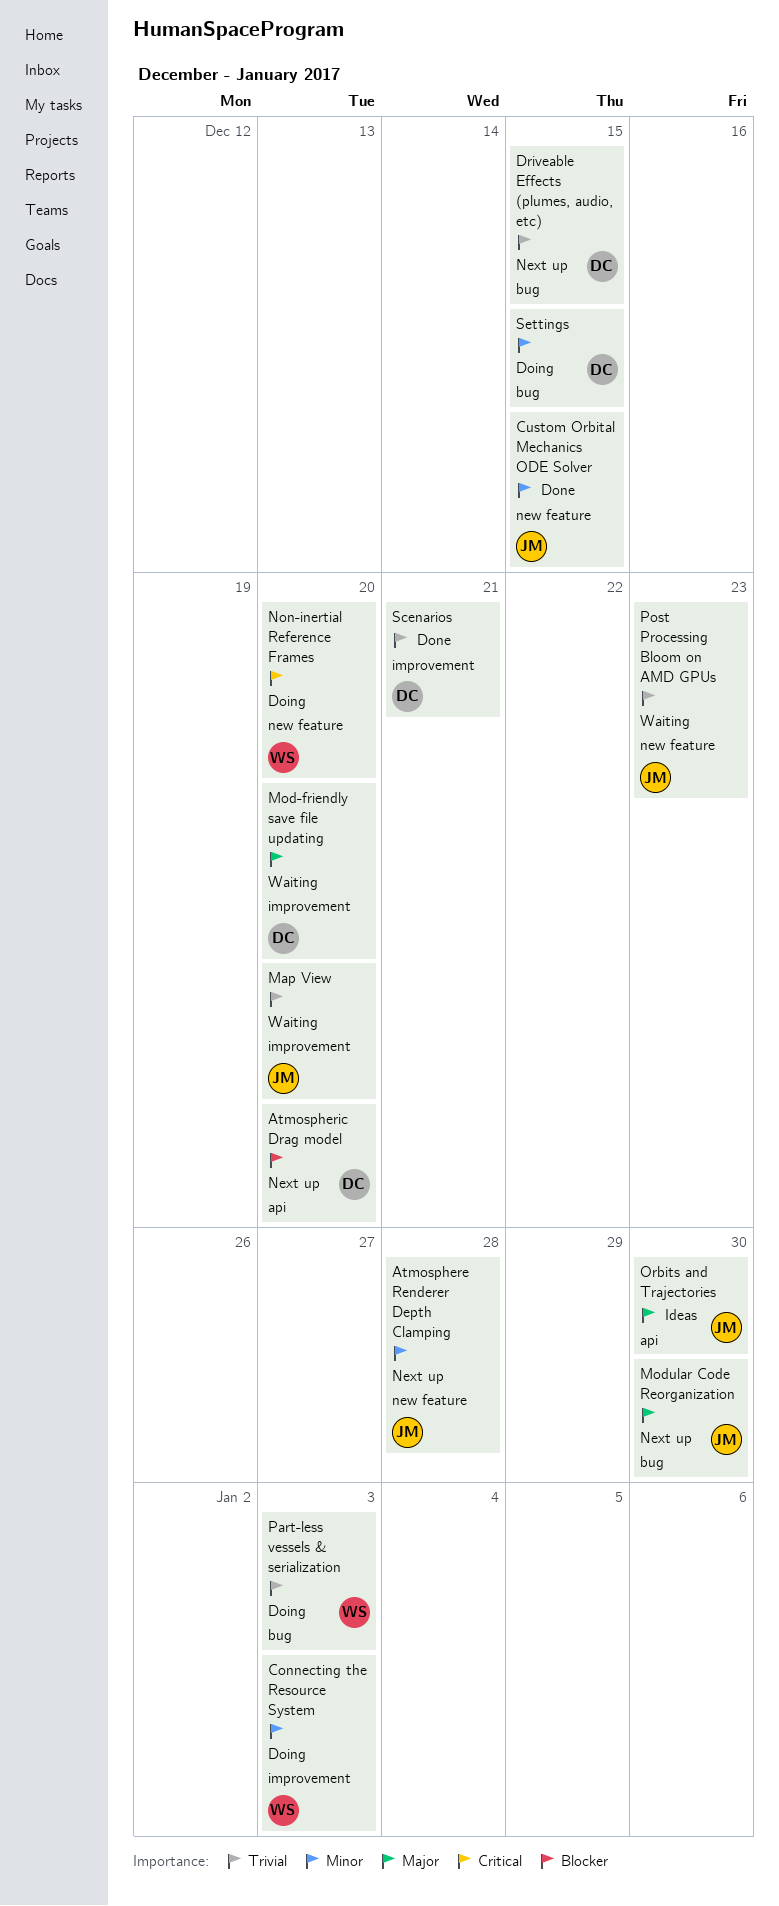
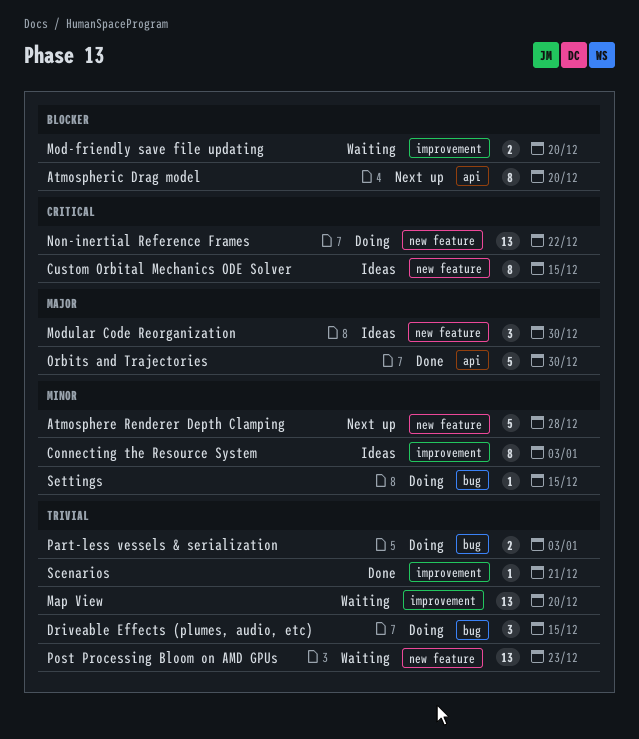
Connecting the Resource System, status: Doing -> Ideas
Custom Orbital Mechanics ODE Solver, status: Done -> Ideas
Custom Orbital Mechanics ODE Solver, priority: Minor -> Critical
Driveable Effects (plumes, audio, etc), status: Next up -> Doing
Mod-friendly save file updating, priority: Major -> Blocker
Modular Code Reorganization, status: Next up -> Ideas
Modular Code Reorganization, label: bug -> new feature
Non-inertial Reference Frames, due: Dec 20 -> Dec 22
Orbits and Trajectories, status: Ideas -> Done

